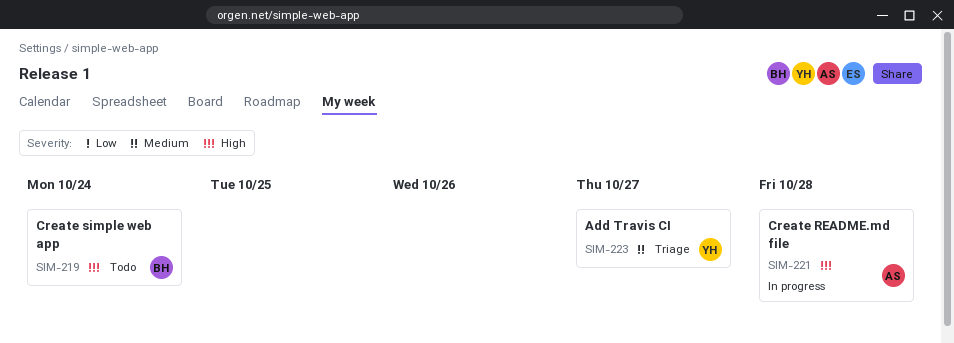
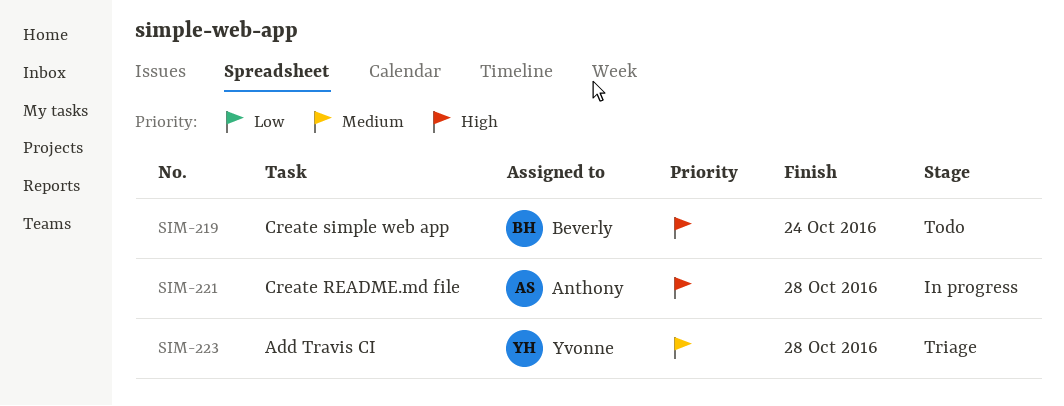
SIM-223, due: Oct 27 -> Oct 28

